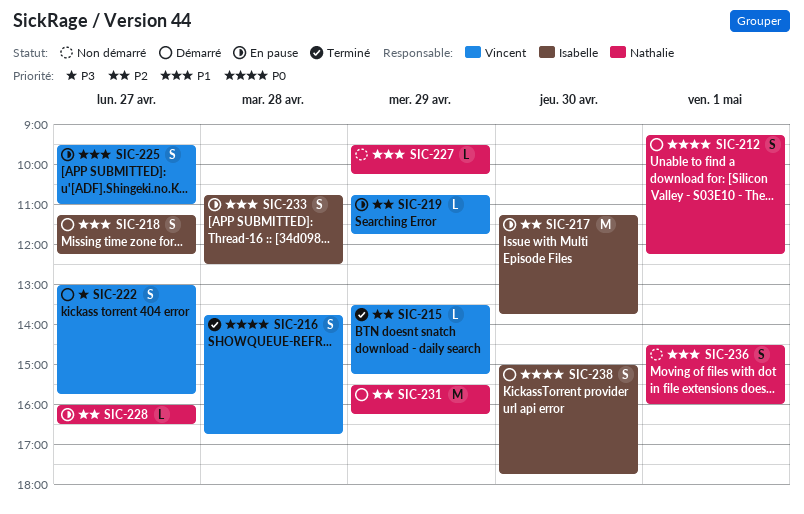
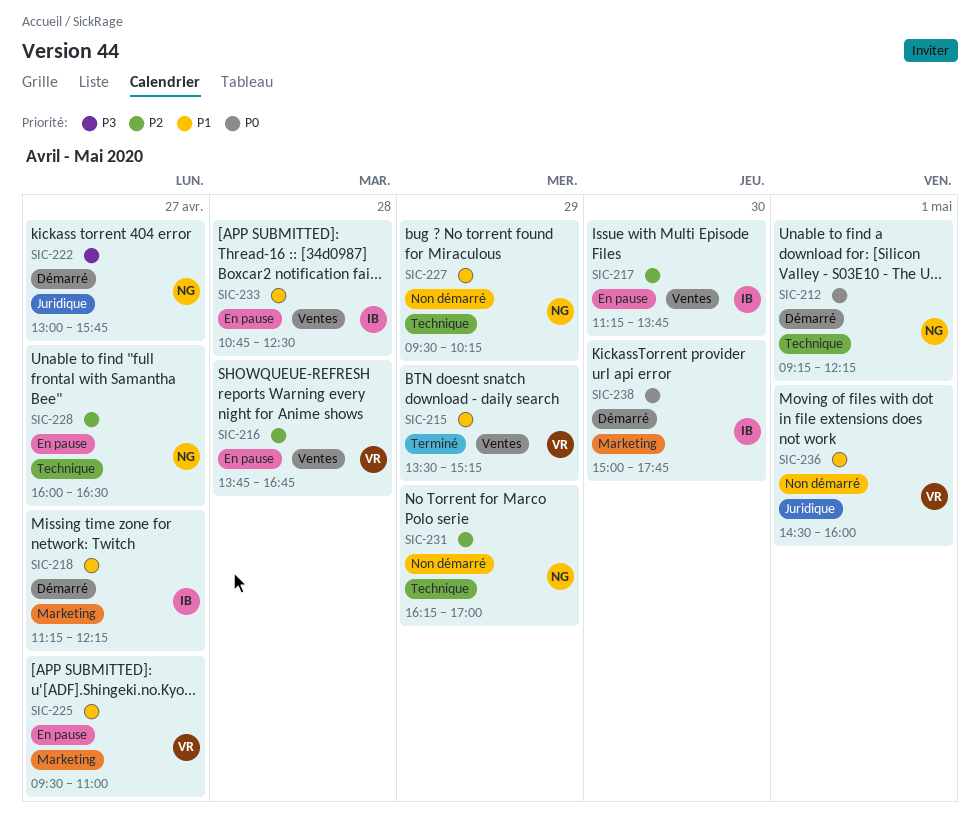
SIC-215, priority: P2 -> P1
SIC-216, status: Terminé -> En pause
SIC-216, priority: P0 -> P2
SIC-219: present -> none
SIC-222, owner: Vincent -> Nathalie
SIC-231, status: Démarré -> Non démarré
SIC-231, begins: 15:30 -> 16:15
SIC-231, ends: 16:15 -> 17:00
SIC-236, owner: Nathalie -> Vincent

